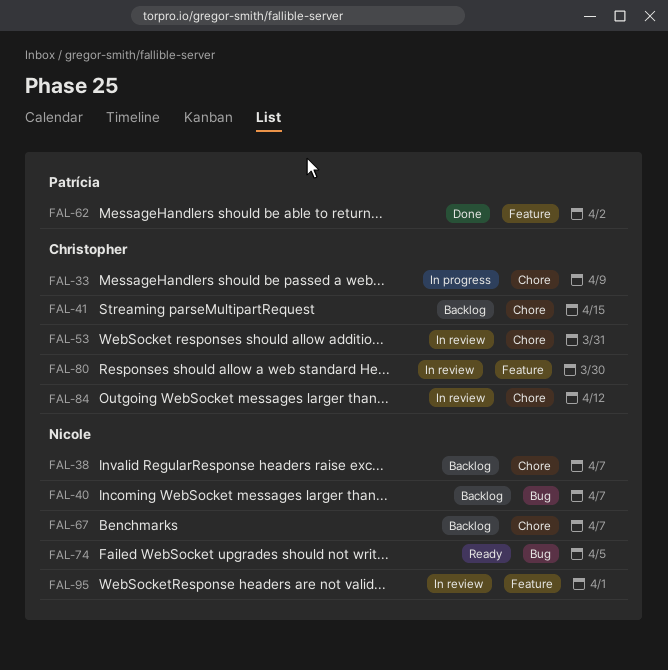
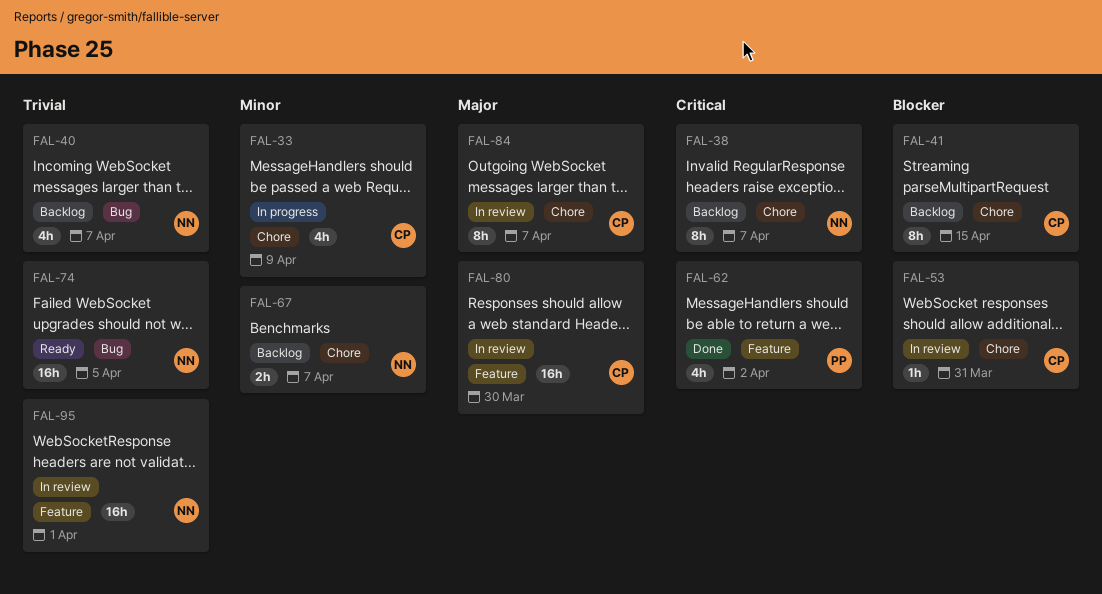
FAL-84, due: Apr 12 -> Apr 7

